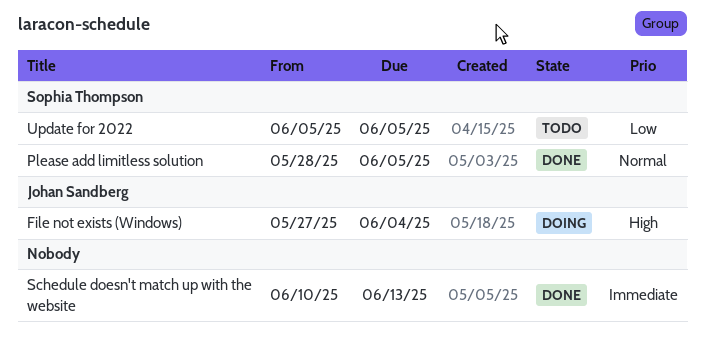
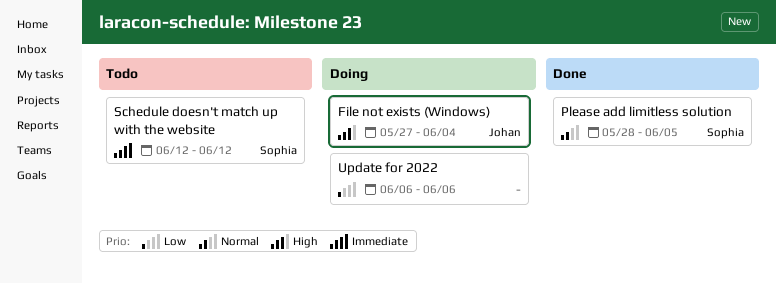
Schedule doesn't match up with the website, status: Done -> Todo
Schedule doesn't match up with the website, owner: none -> Sophia Thompson
Schedule doesn't match up with the website, start: Jun 10 -> Jun 12
Schedule doesn't match up with the website, due: Jun 13 -> Jun 12
Update for 2022, status: Todo -> Doing
Update for 2022, owner: Sophia Thompson -> none
Update for 2022, start: Jun 5 -> Jun 6
Update for 2022, due: Jun 5 -> Jun 6

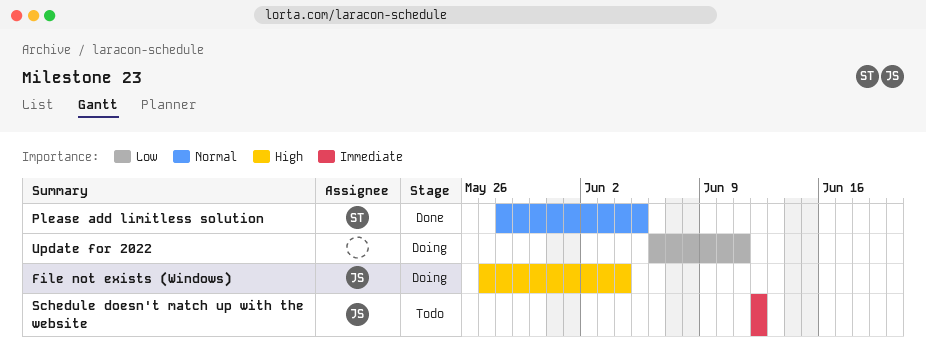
Schedule doesn't match up with the website, owner: Sophia -> Johan
Update for 2022, due: Jun 6 -> Jun 11

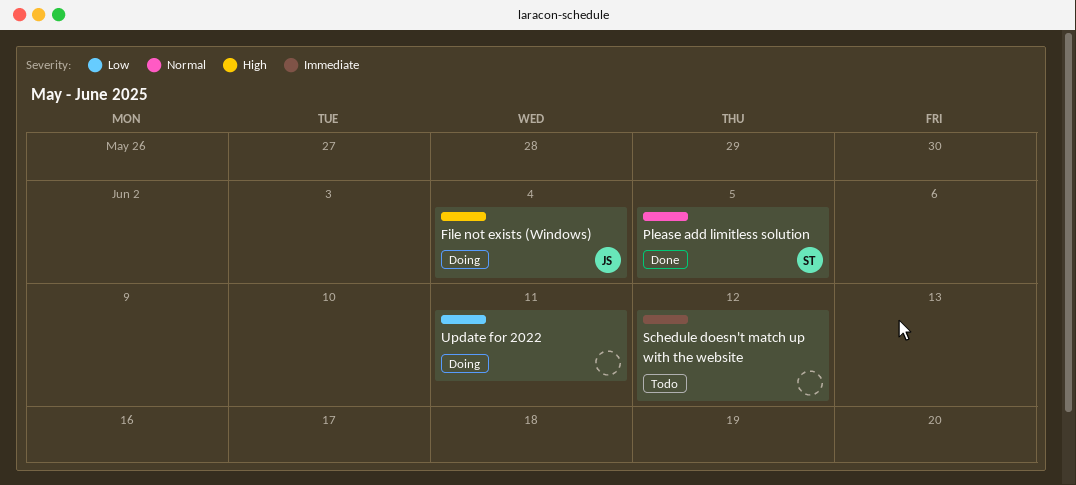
Schedule doesn't match up with the website, owner: JS -> none

